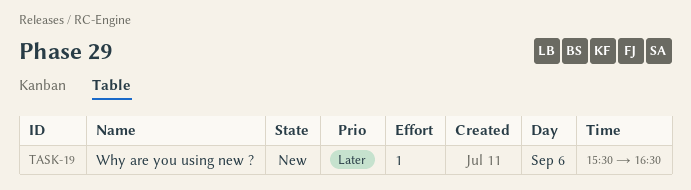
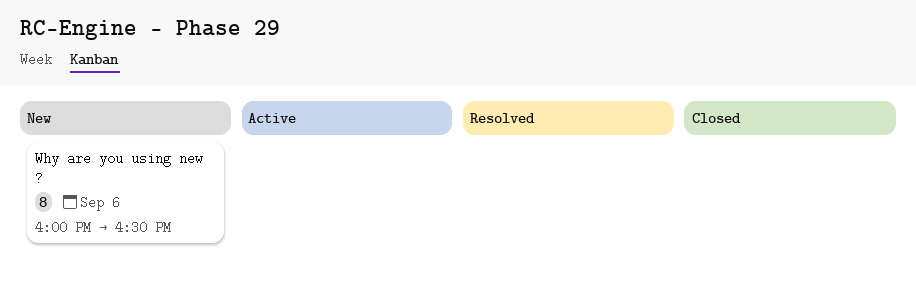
Why are you using new ?, estimate: 1 -> 8
Why are you using new ?, begins: 15:30 -> 16:00

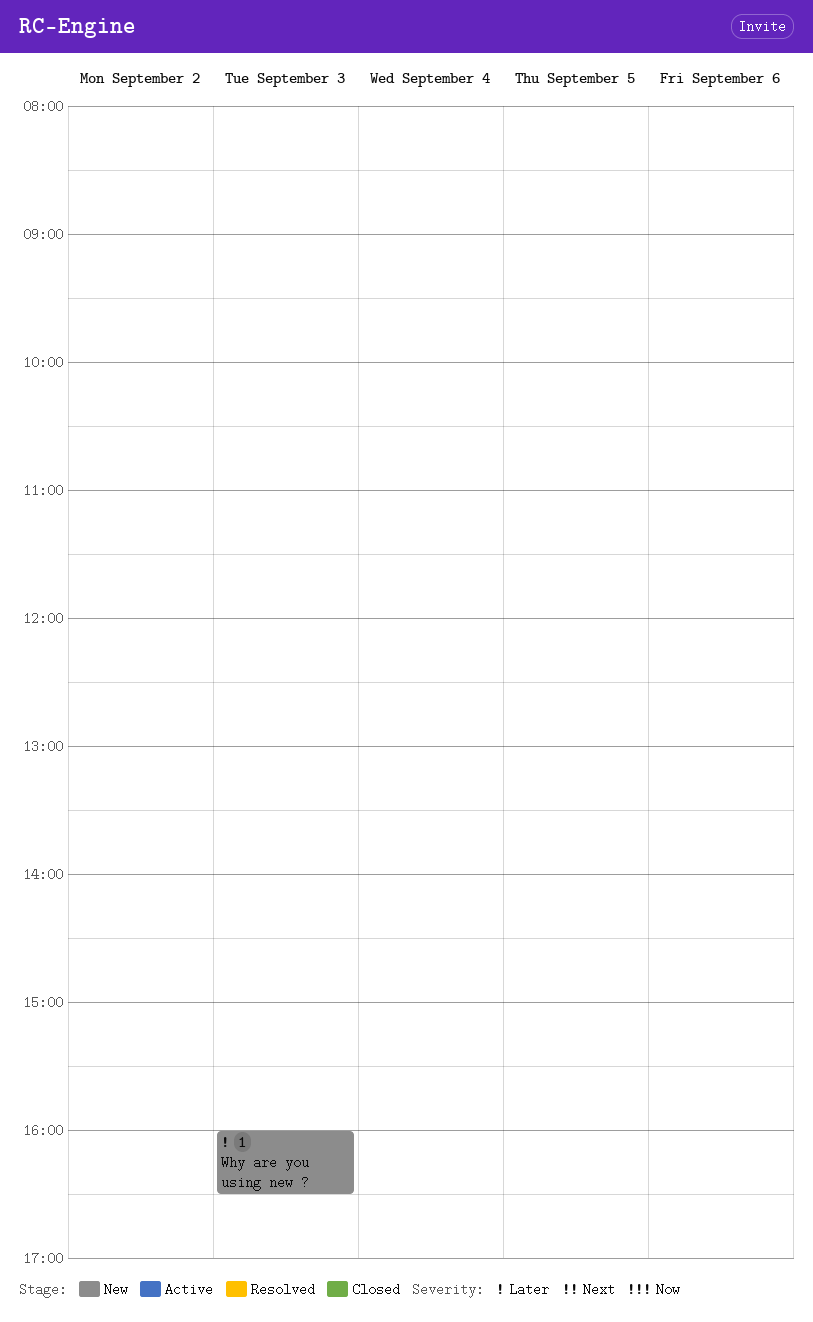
Why are you using new ?, estimate: 8 -> 1
Why are you using new ?, day: Sep 6 -> Sep 3

